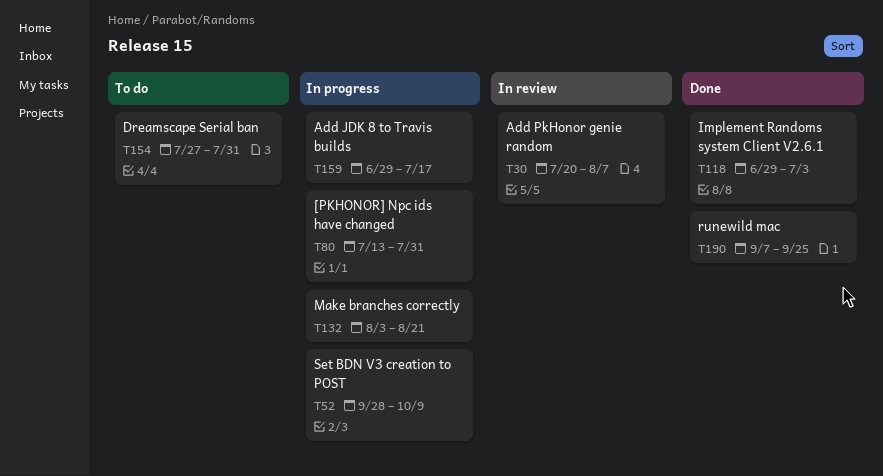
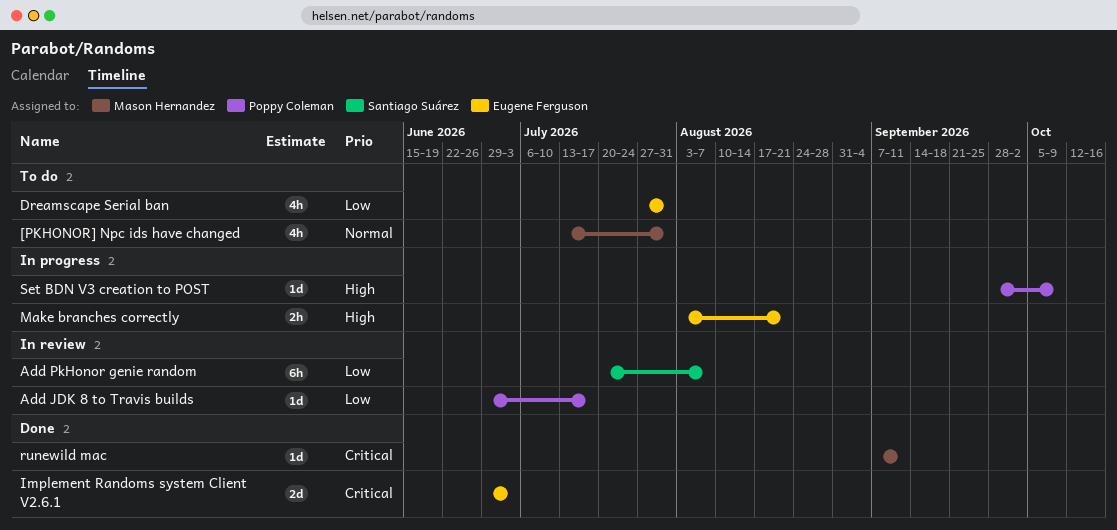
[PKHONOR] Npc ids have changed, status: In progress -> To do
Add JDK 8 to Travis builds, status: In progress -> In review
runewild mac, due: Sep 25 -> Sep 11

